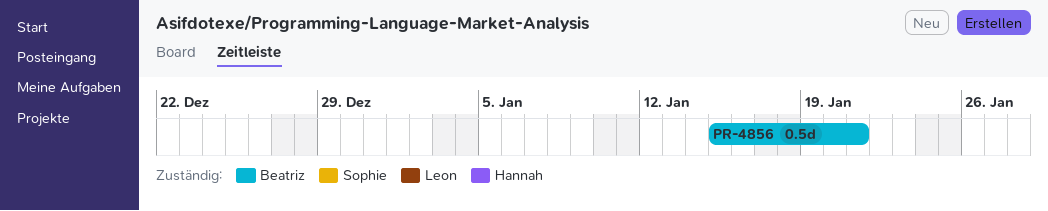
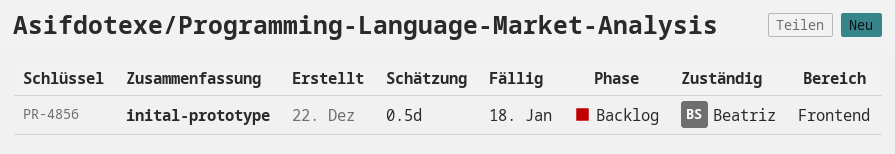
PR-4856, due: Jan 21 -> Jan 18

